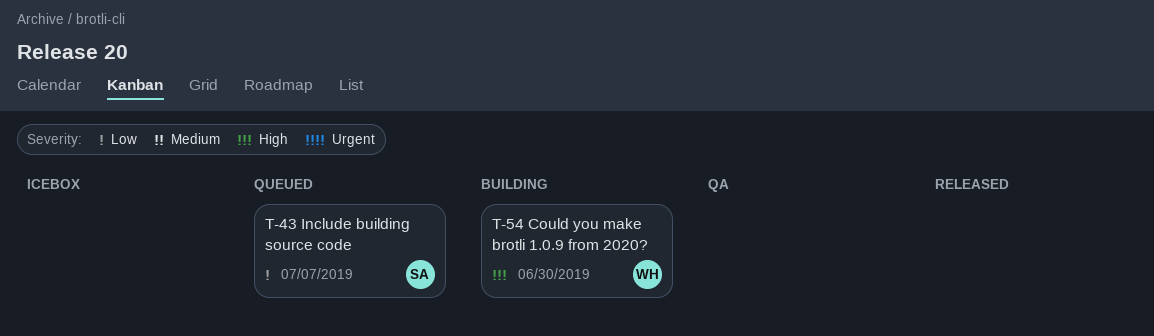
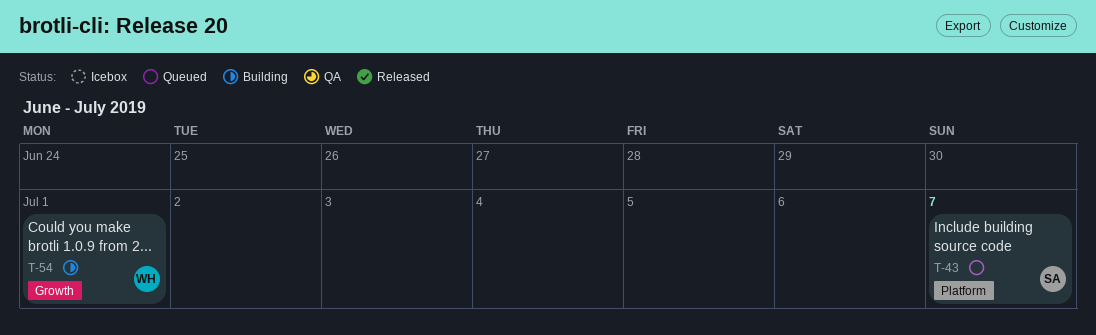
T-54, due: Jun 30 -> Jul 1

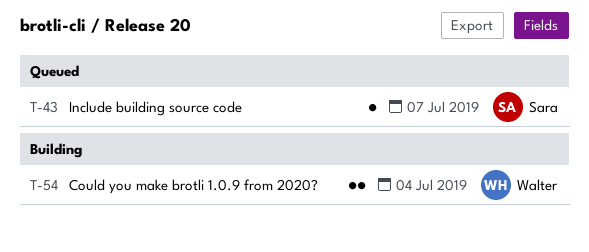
T-54, due: Jul 1 -> Jul 4

